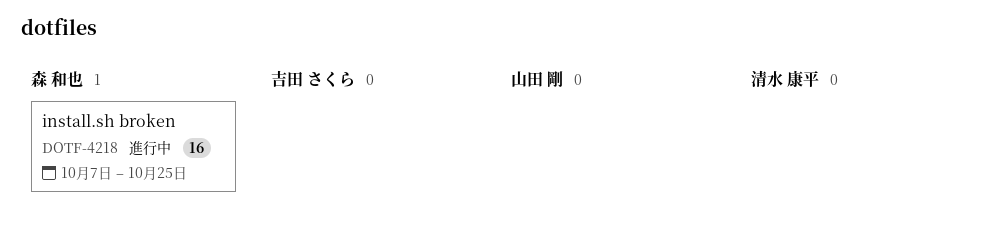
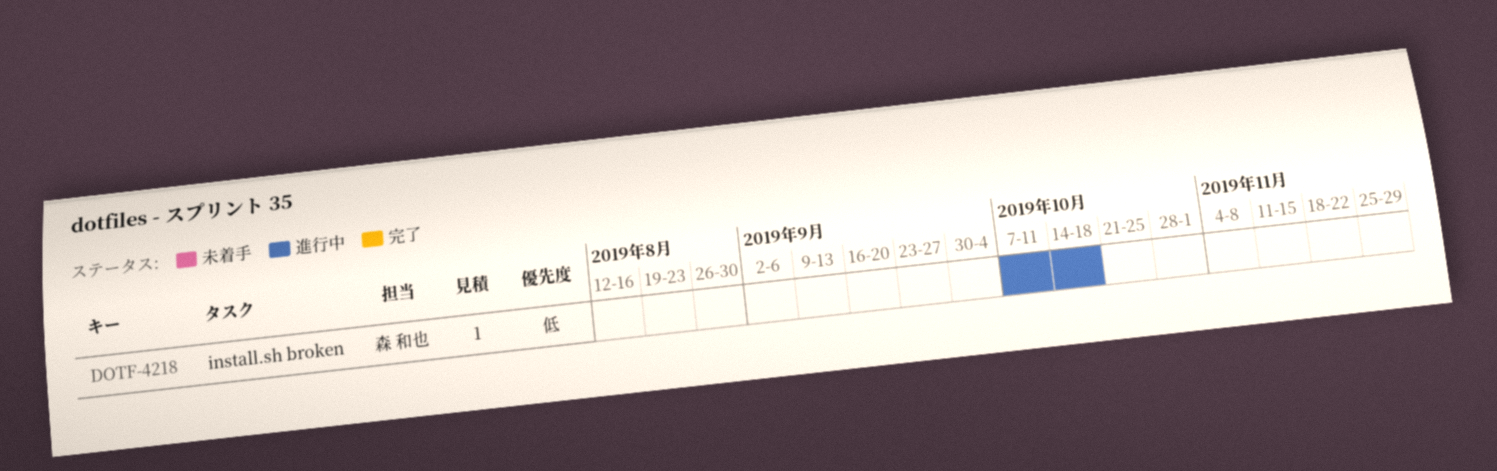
DOTF-4218, estimate: 16 -> 1
DOTF-4218, due: Oct 25 -> Oct 18

